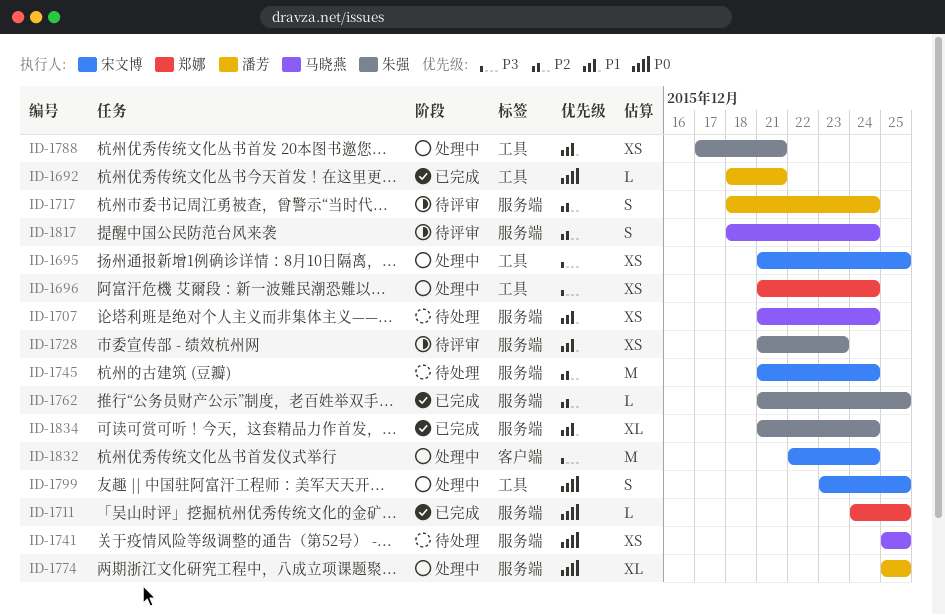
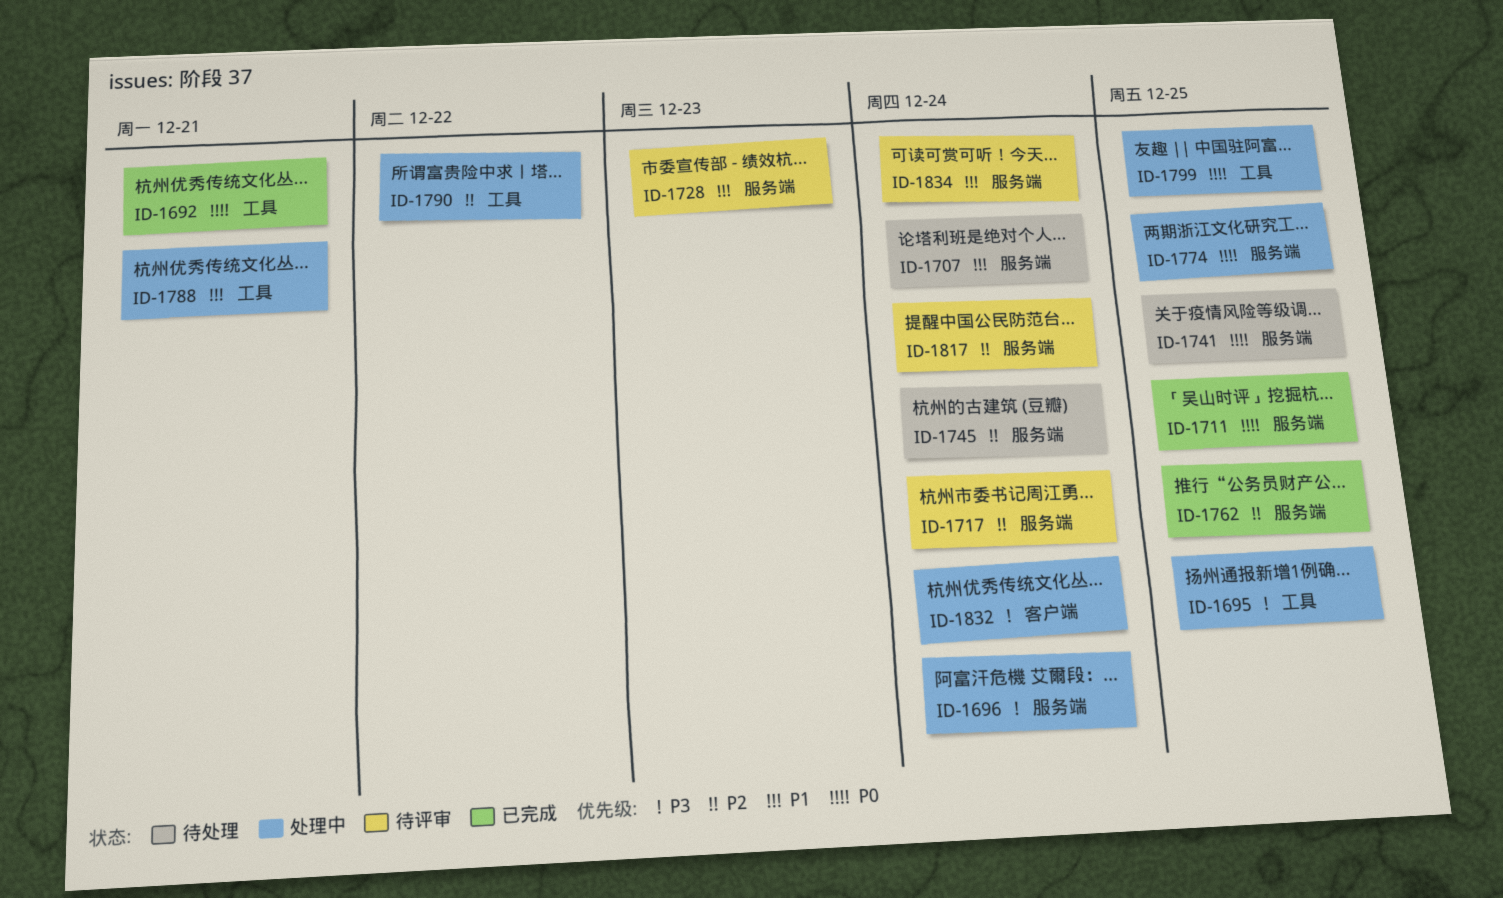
ID-1696, label: 工具 -> 服务端
ID-1790: none -> present
ID-1834, status: 已完成 -> 待评审

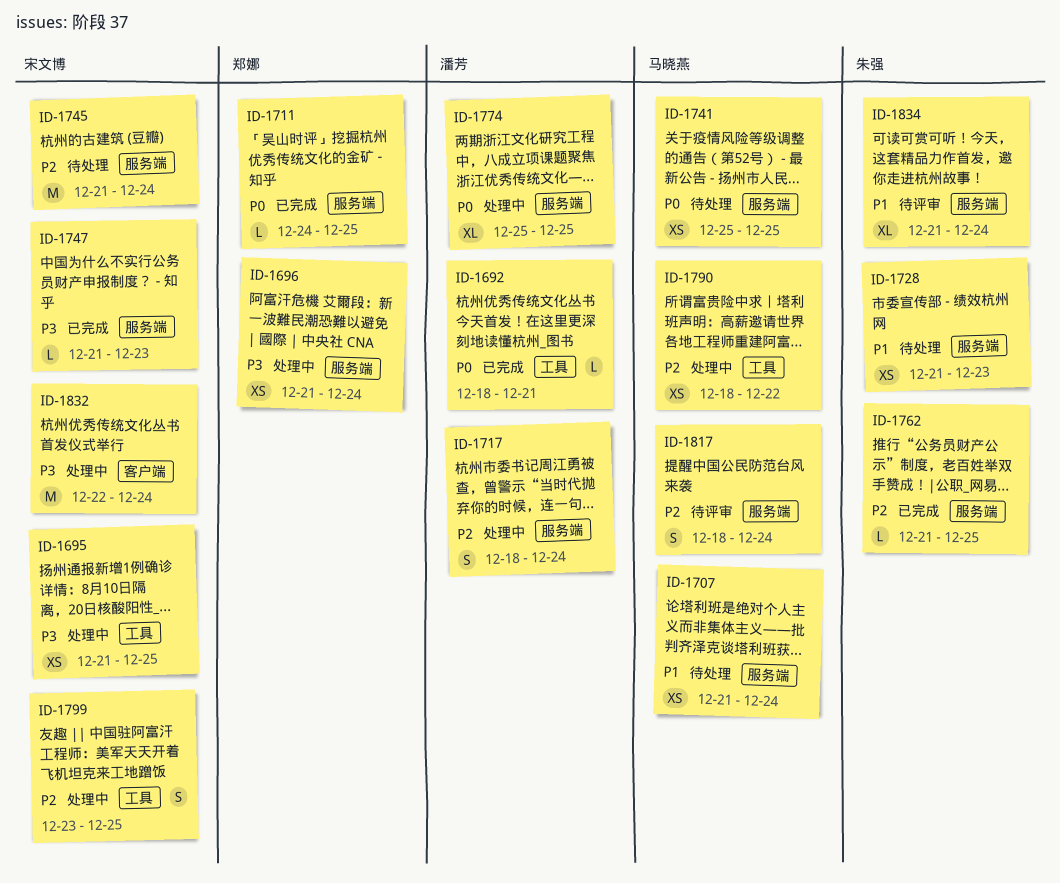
ID-1717, status: 待评审 -> 处理中
ID-1728, status: 待评审 -> 待处理
ID-1747: none -> present
ID-1788: present -> none
ID-1799, priority: P0 -> P2

